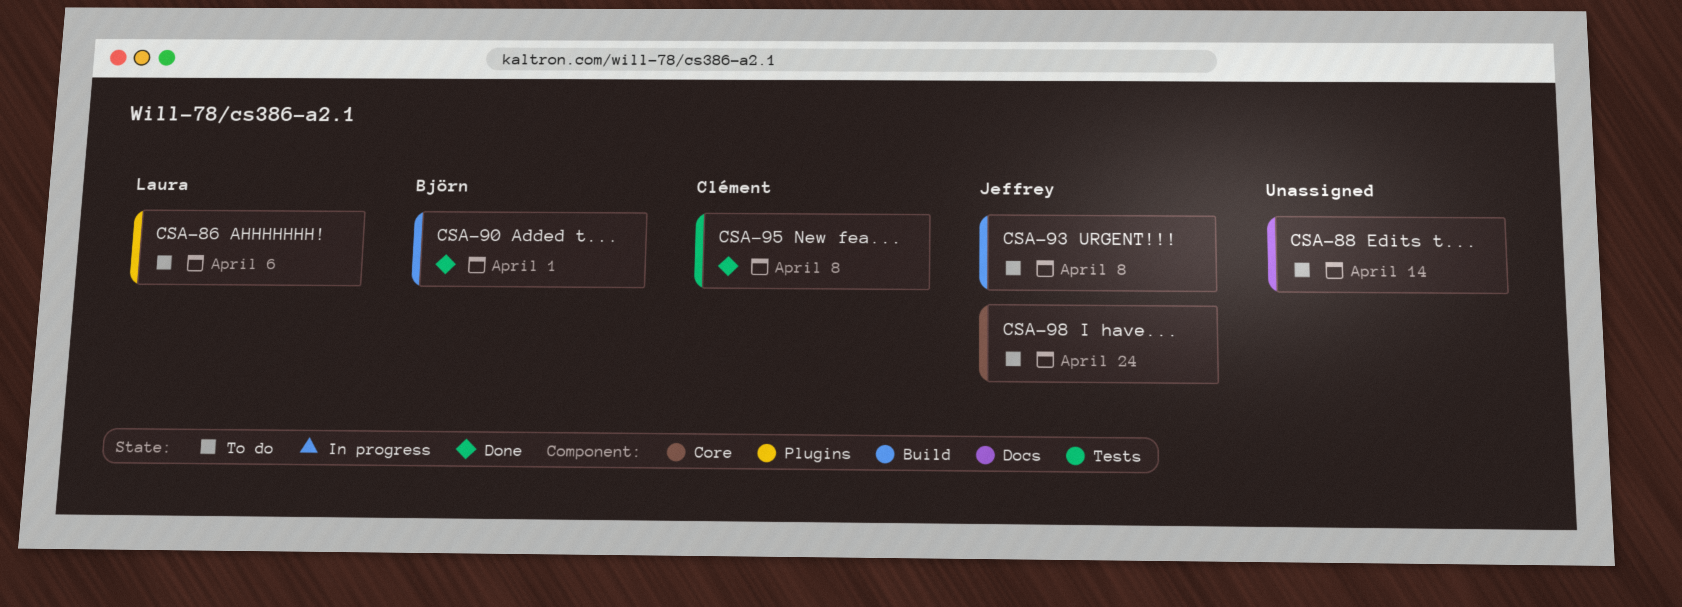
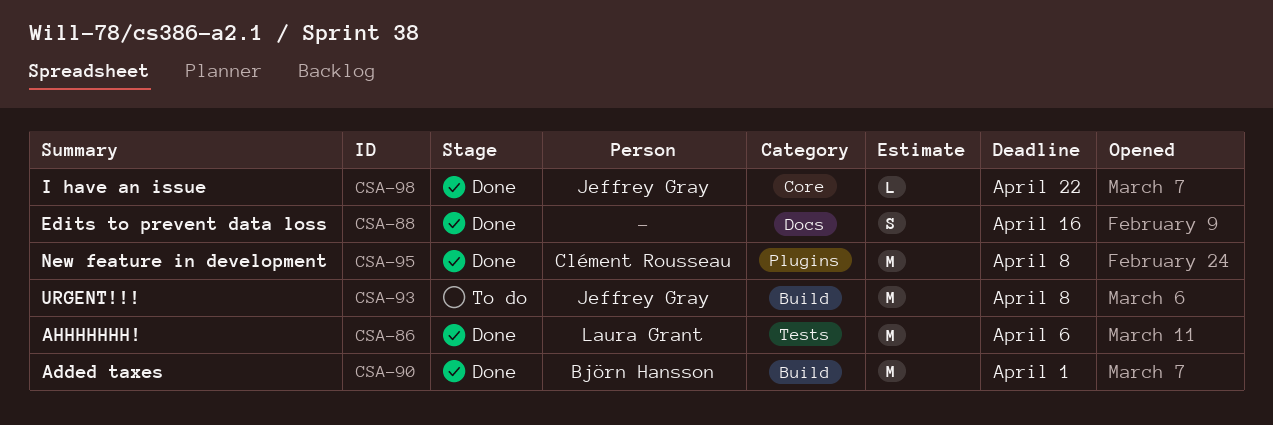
CSA-86, status: To do -> Done
CSA-86, label: Plugins -> Tests
CSA-88, status: To do -> Done
CSA-88, due: Apr 14 -> Apr 16
CSA-95, label: Tests -> Plugins
CSA-98, status: To do -> Done
CSA-98, due: Apr 24 -> Apr 22

